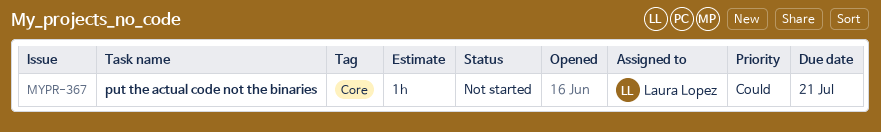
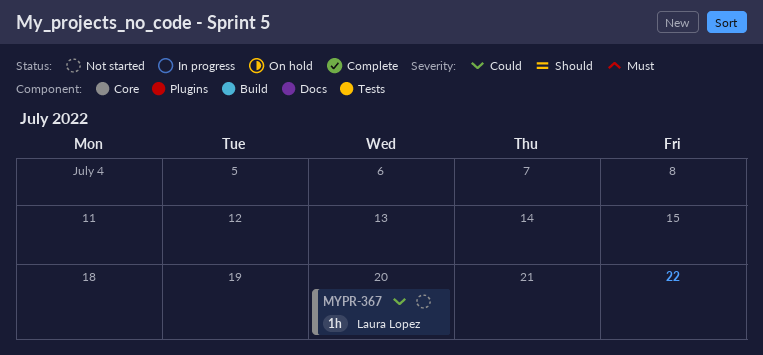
MYPR-367, due: Jul 21 -> Jul 20

